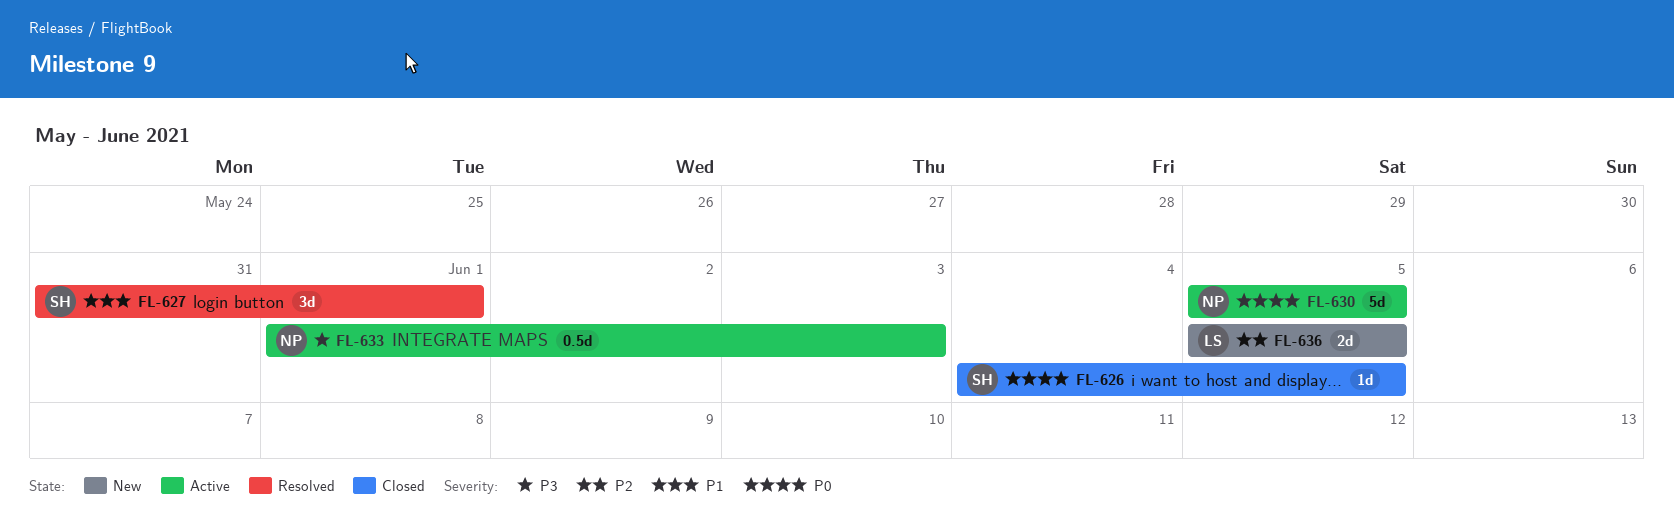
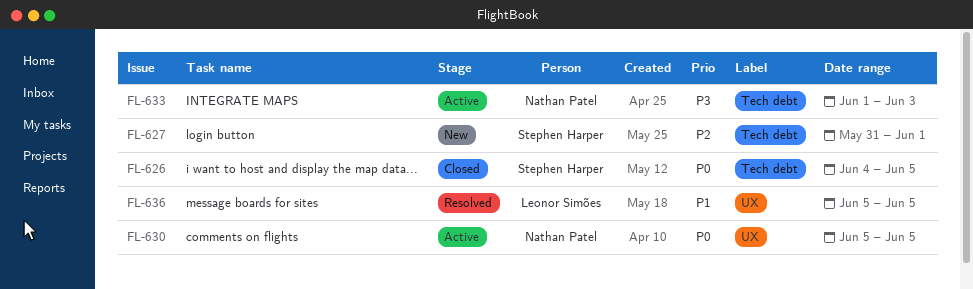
FL-627, status: Resolved -> New
FL-627, priority: P1 -> P2
FL-636, status: New -> Resolved
FL-636, priority: P2 -> P1

